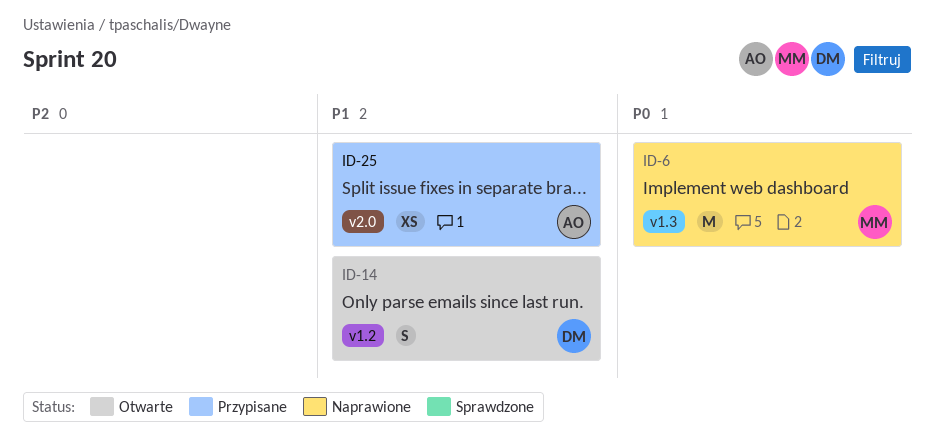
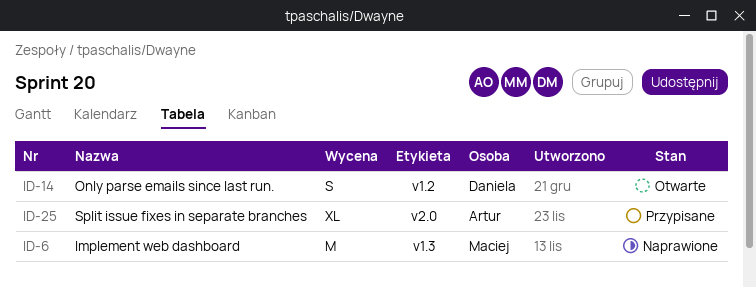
ID-25, estimate: XS -> XL

